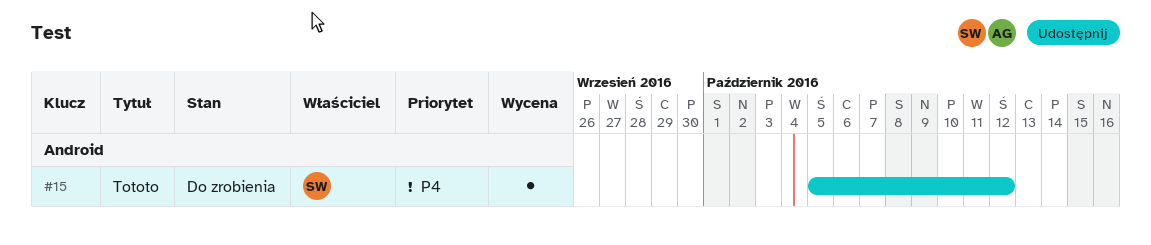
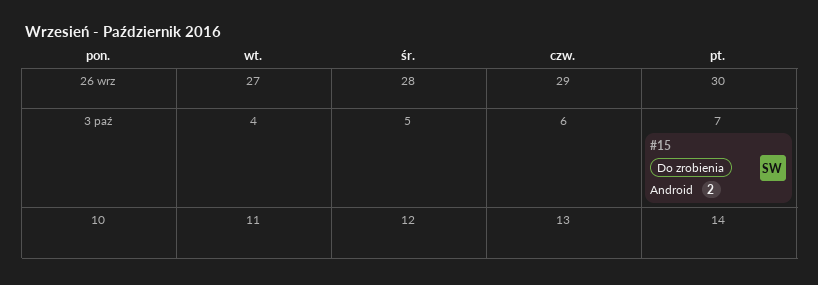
#15, estimate: 1 -> 2
#15, due: Oct 12 -> Oct 7

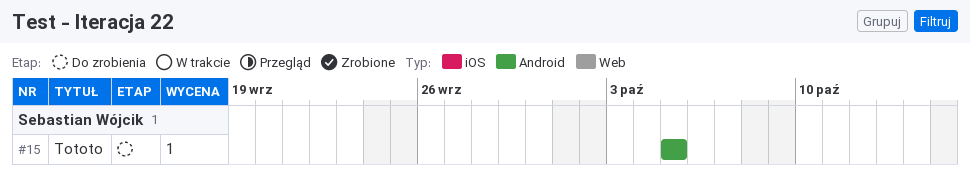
#15, estimate: 2 -> 1
#15, due: Oct 7 -> Oct 5

